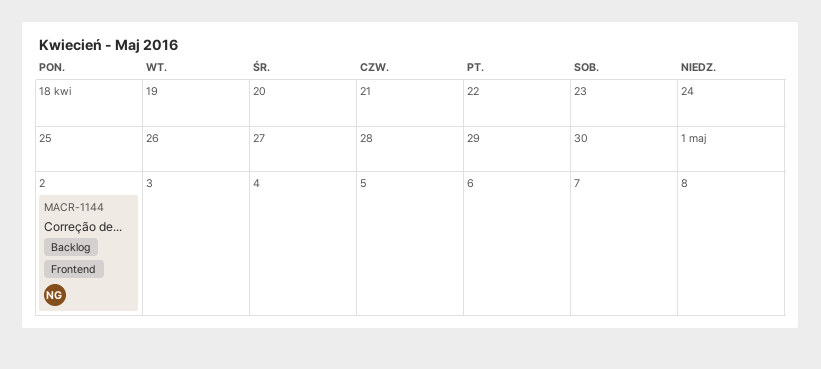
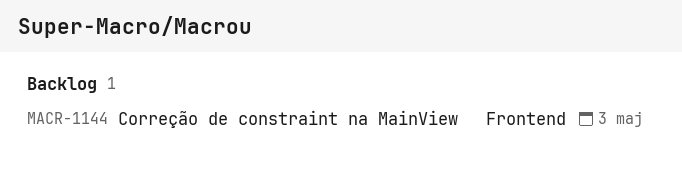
MACR-1144, due: May 2 -> May 3

